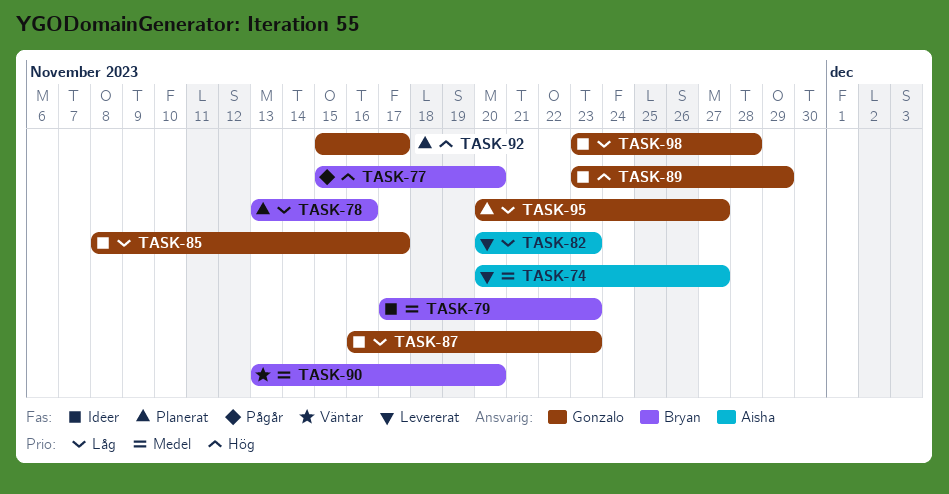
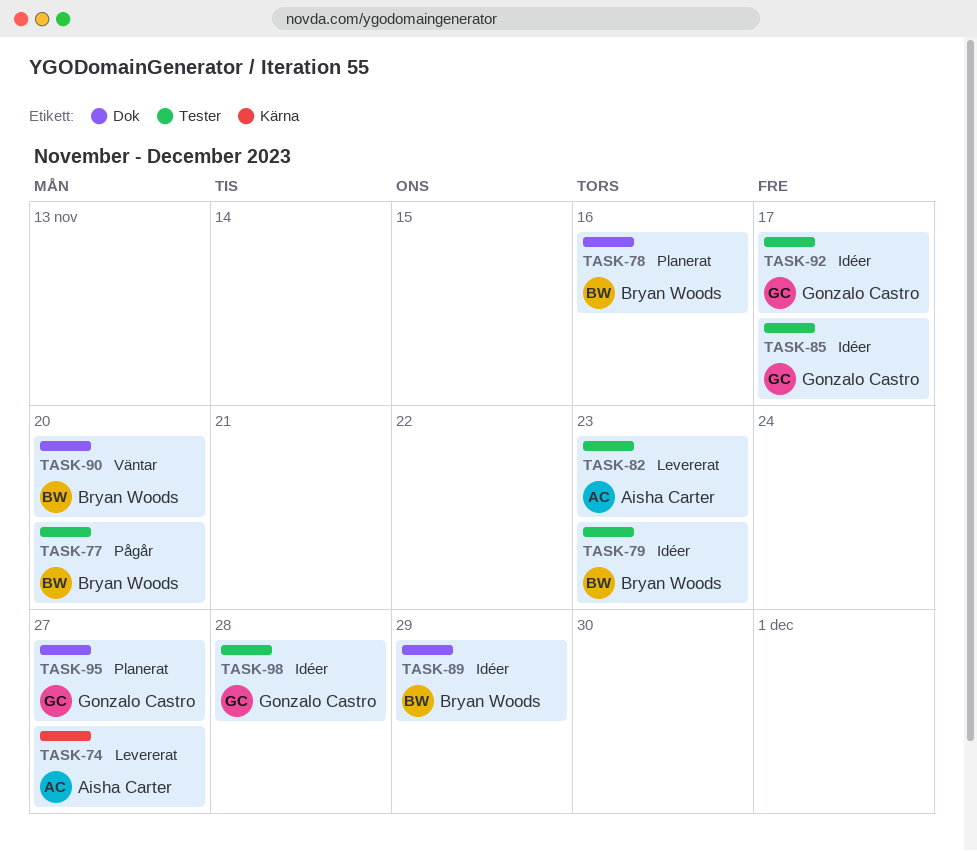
TASK-87: present -> none
TASK-89, owner: Gonzalo Castro -> Bryan Woods
TASK-92, status: Planerat -> Idéer

